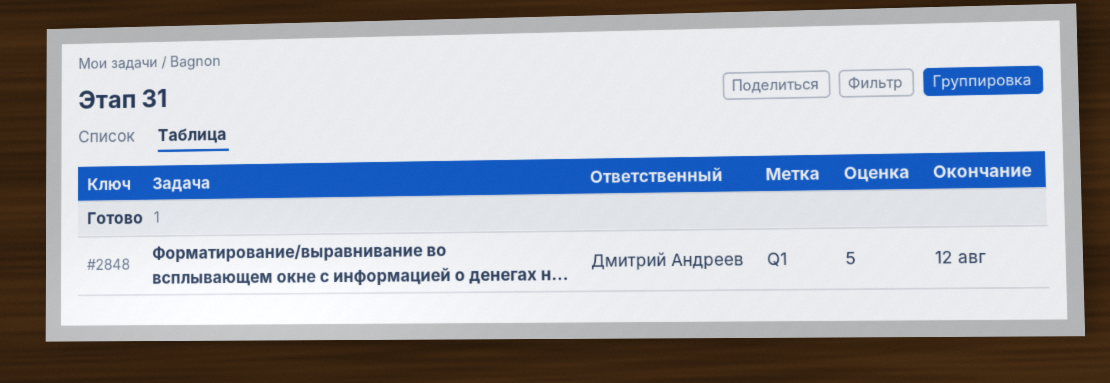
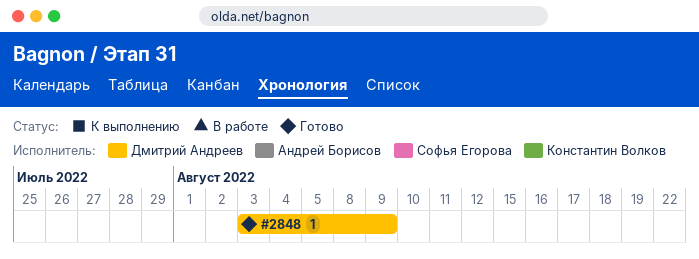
#2848, estimate: 5 -> 1
#2848, due: Aug 12 -> Aug 9

